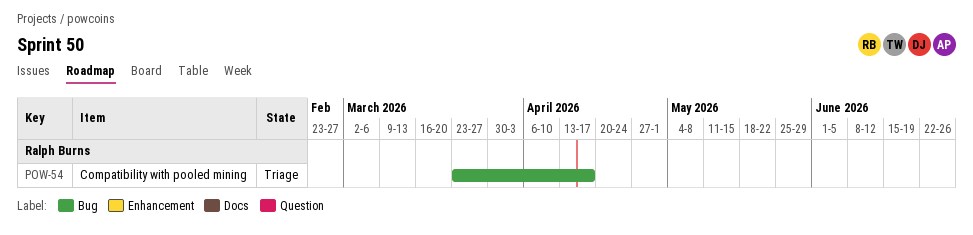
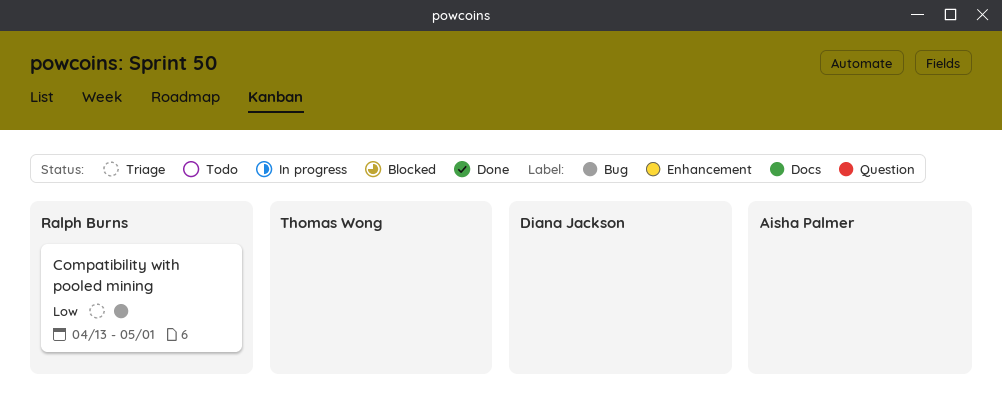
Compatibility with pooled mining, start: Mar 23 -> Apr 13
Compatibility with pooled mining, due: Apr 17 -> May 1

